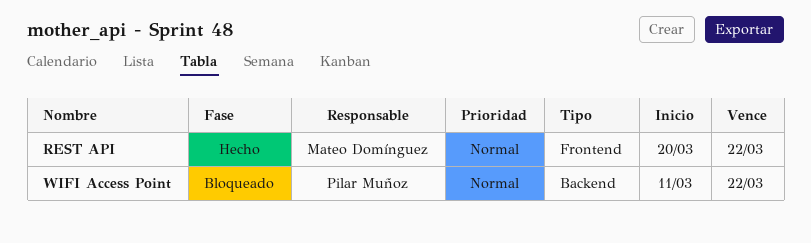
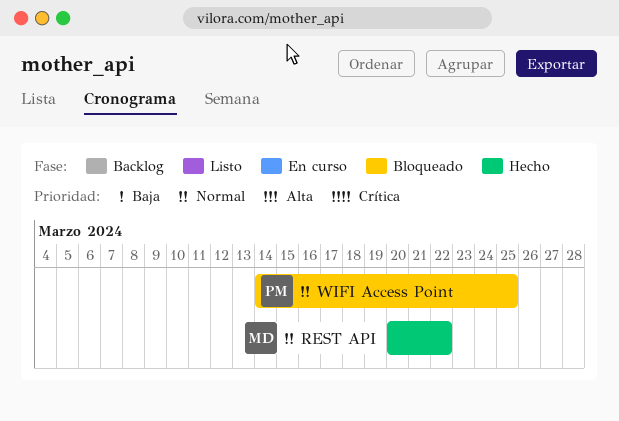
WIFI Access Point, start: Mar 11 -> Mar 14
WIFI Access Point, due: Mar 22 -> Mar 25

